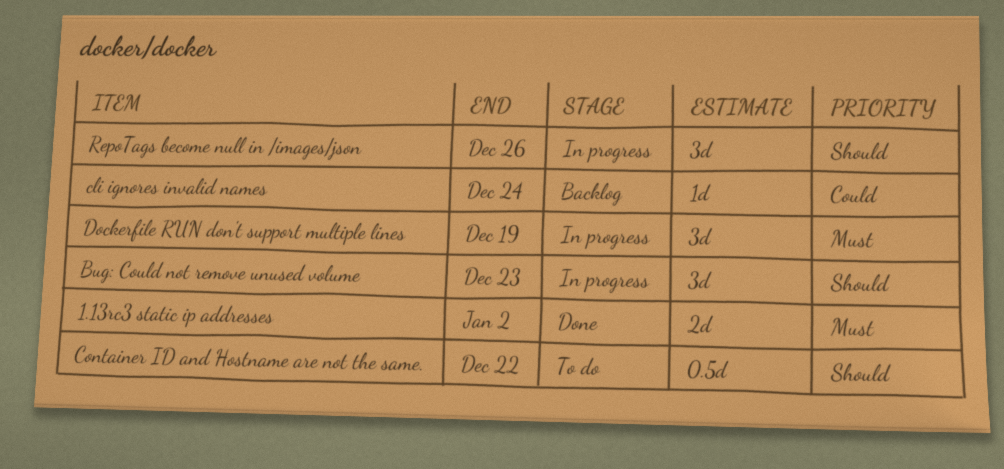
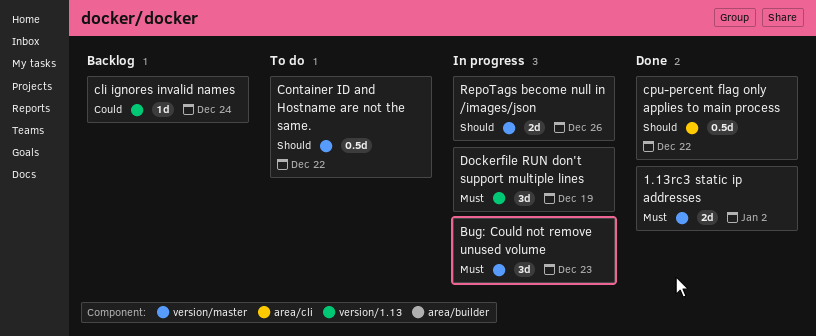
Bug: Could not remove unused volume, priority: Should -> Must
cpu-percent flag only applies to main process: none -> present
RepoTags become null in /images/json, estimate: 3d -> 2d

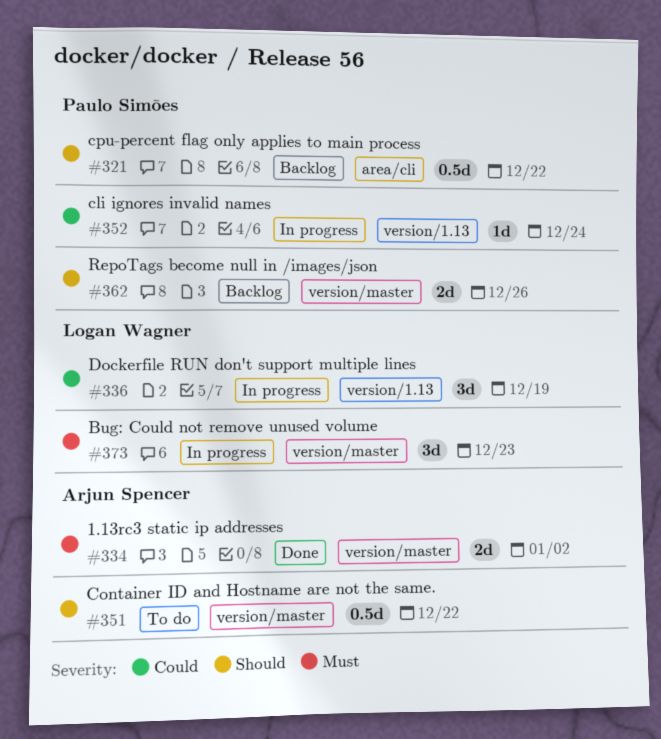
cli ignores invalid names, status: Backlog -> In progress
cpu-percent flag only applies to main process, status: Done -> Backlog
Dockerfile RUN don't support multiple lines, priority: Must -> Could
RepoTags become null in /images/json, status: In progress -> Backlog

